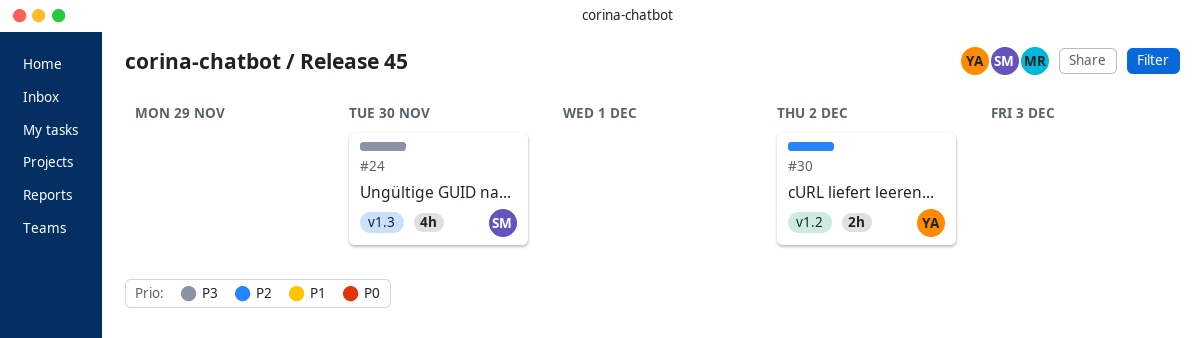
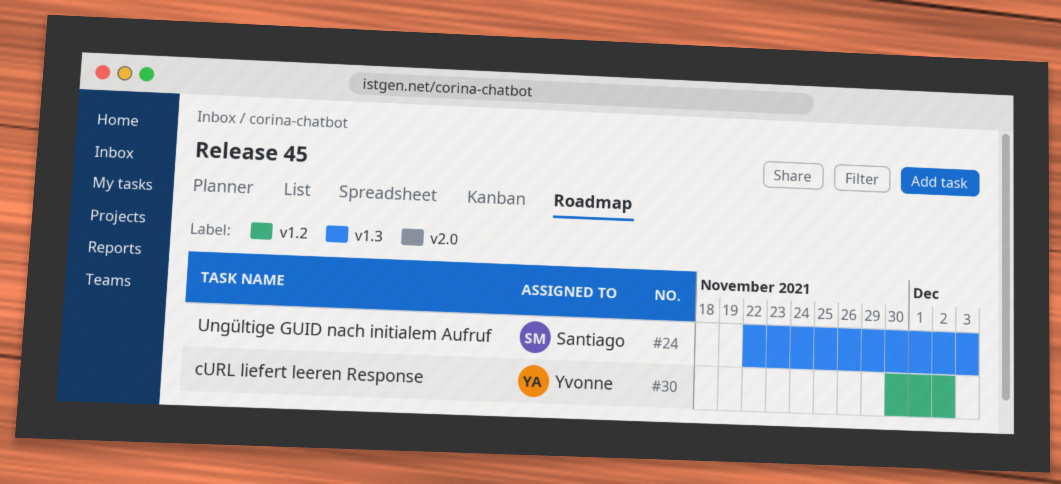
#24, due: Nov 30 -> Dec 3

